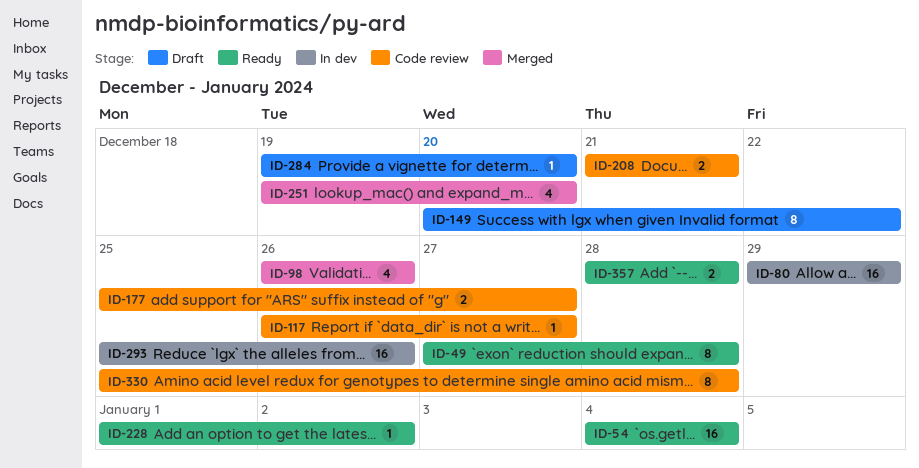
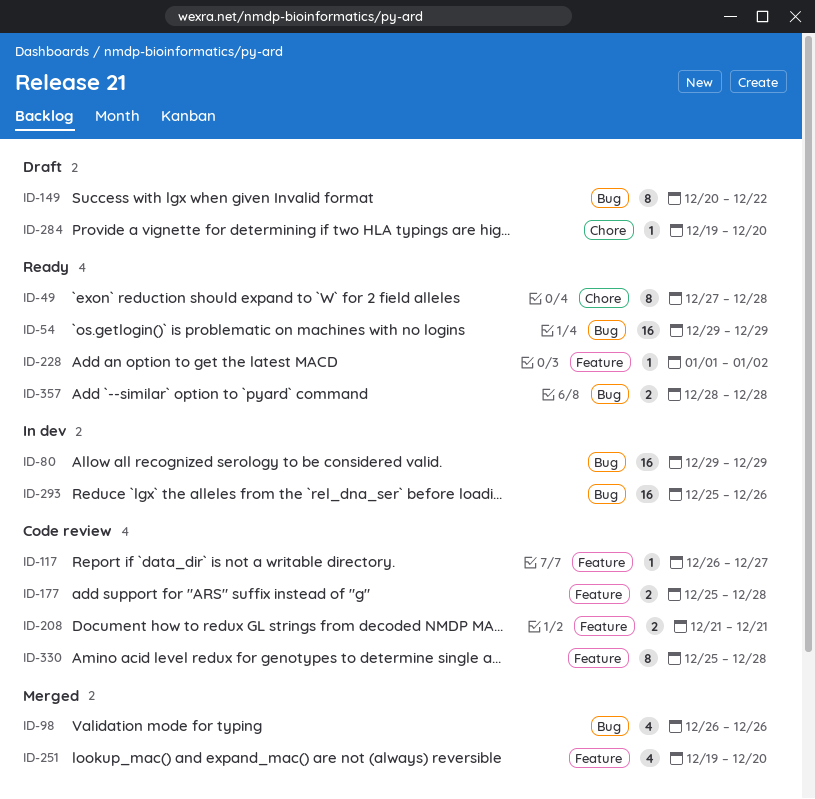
ID-54, start: Jan 4 -> Dec 29
ID-54, due: Jan 4 -> Dec 29
ID-177, due: Dec 27 -> Dec 28

